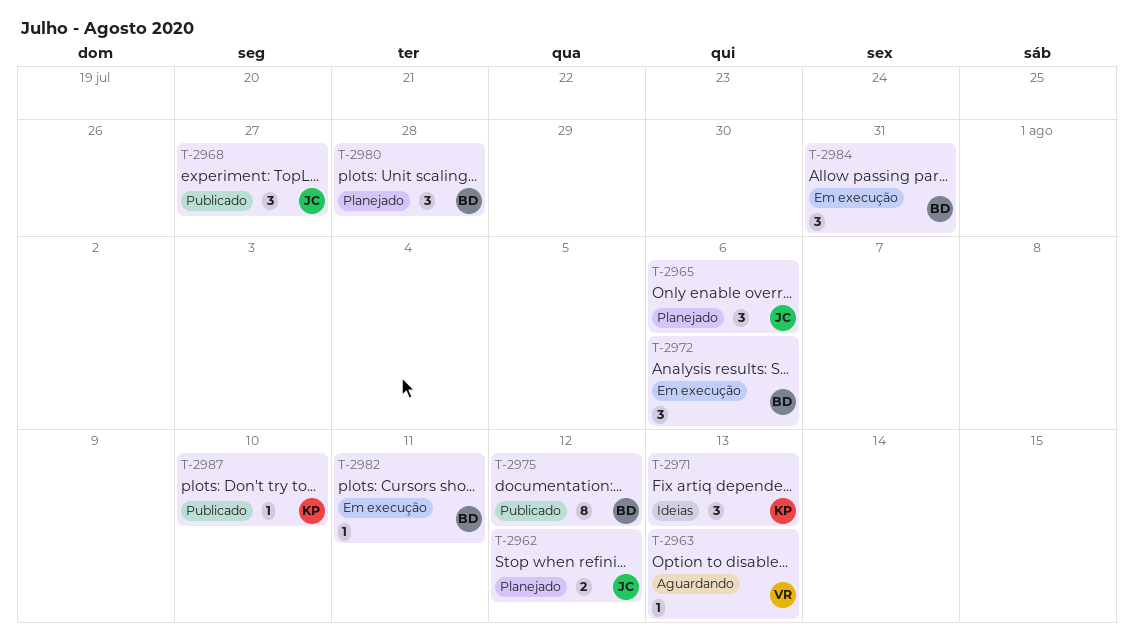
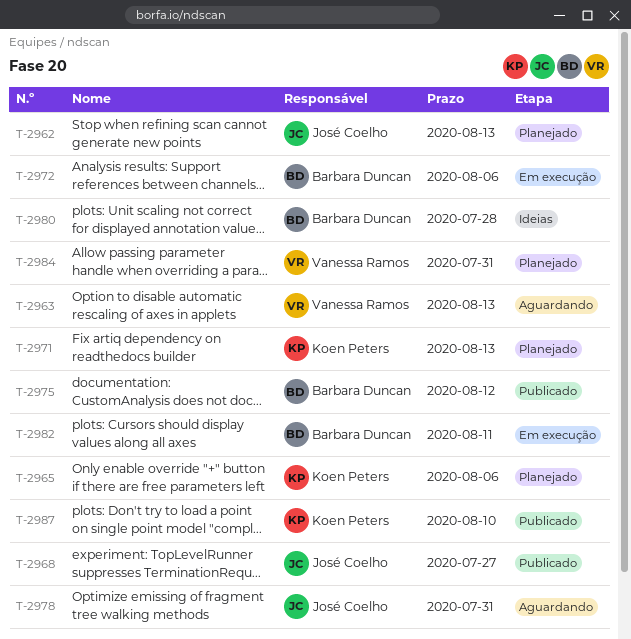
T-2962, due: Aug 12 -> Aug 13
T-2965, owner: José Coelho -> Koen Peters
T-2971, status: Ideias -> Planejado
T-2978: none -> present
T-2980, status: Planejado -> Ideias
T-2984, status: Em execução -> Planejado
T-2984, owner: Barbara Duncan -> Vanessa Ramos

